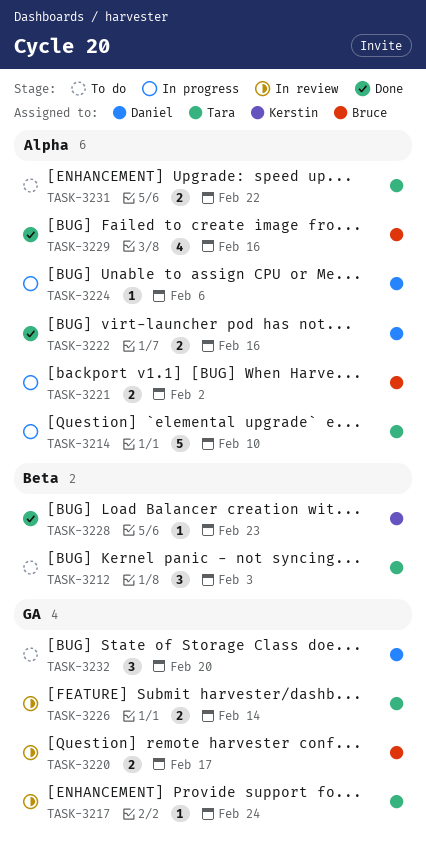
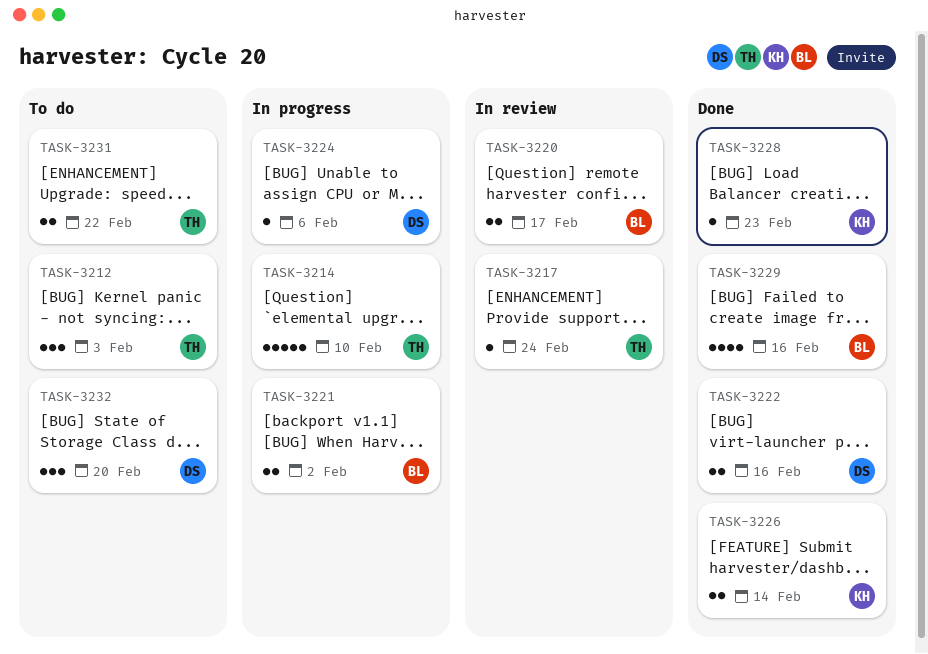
TASK-3226, status: In review -> Done
TASK-3226, owner: Tara -> Kerstin

